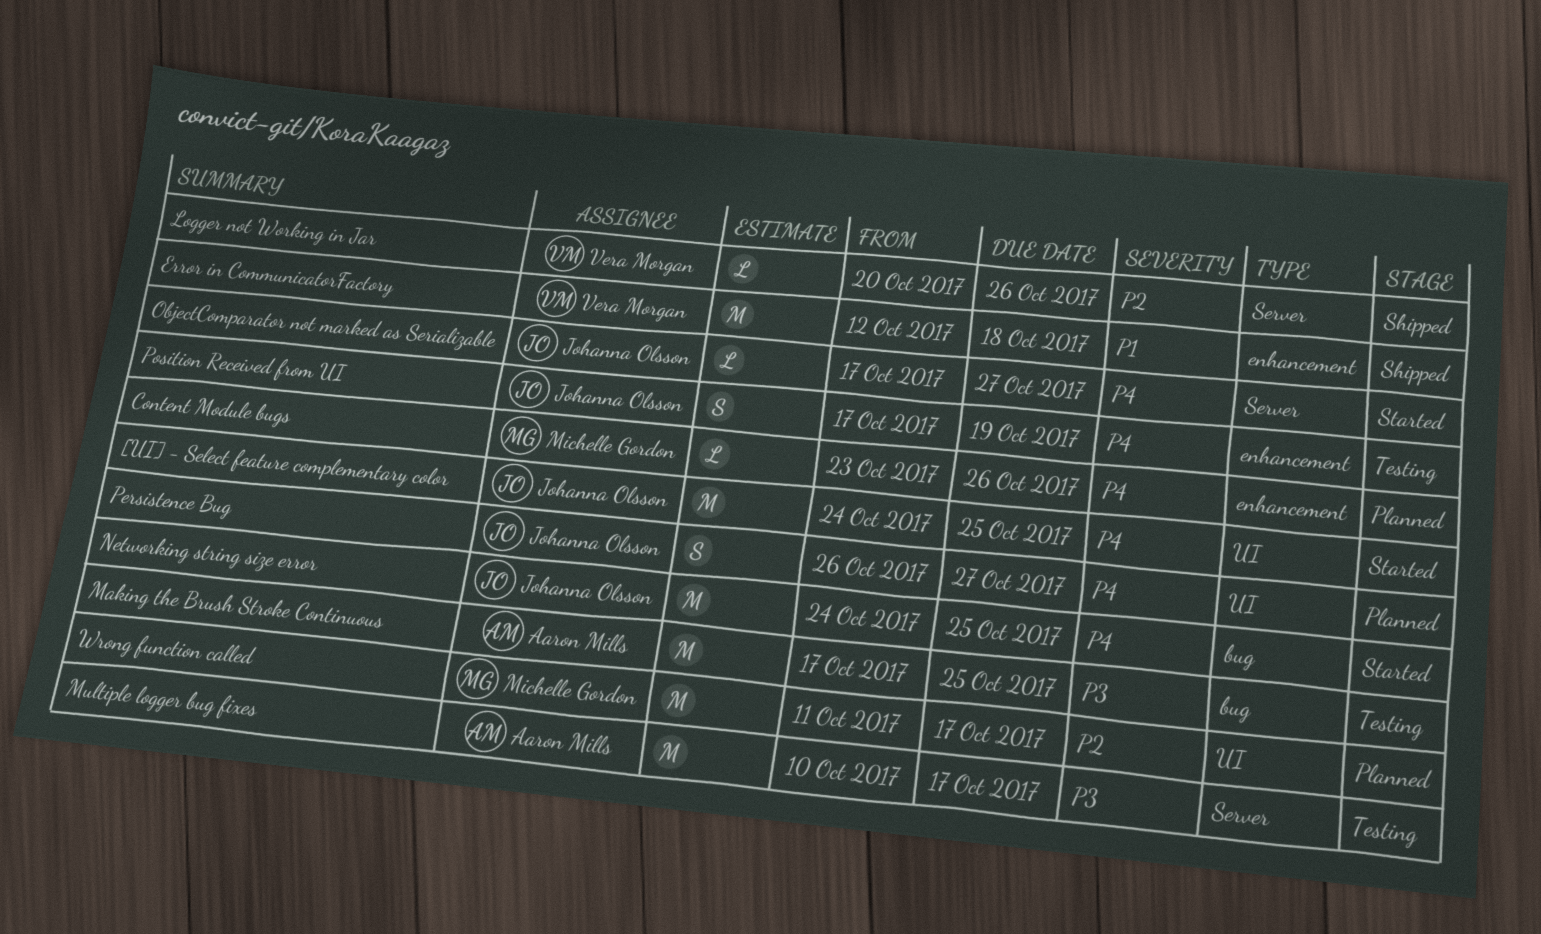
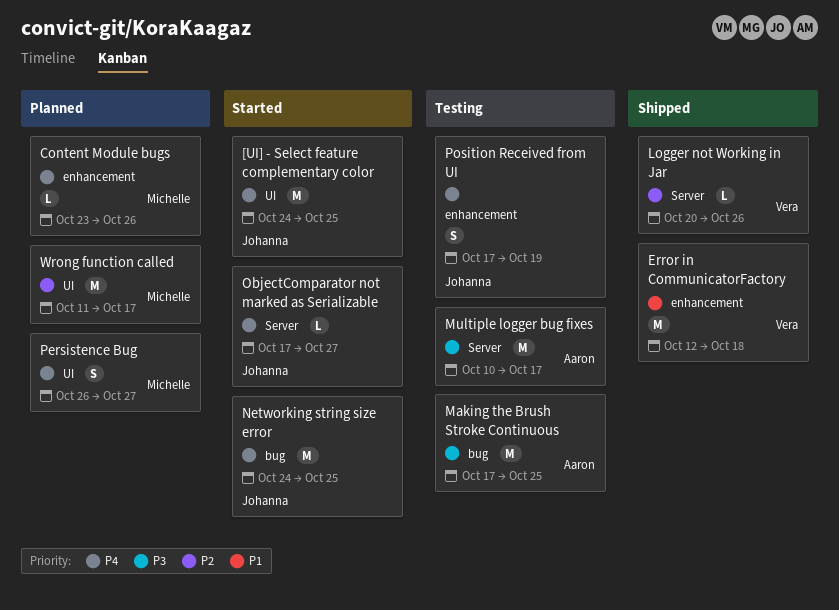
Persistence Bug, owner: Johanna Olsson -> Michelle Gordon

